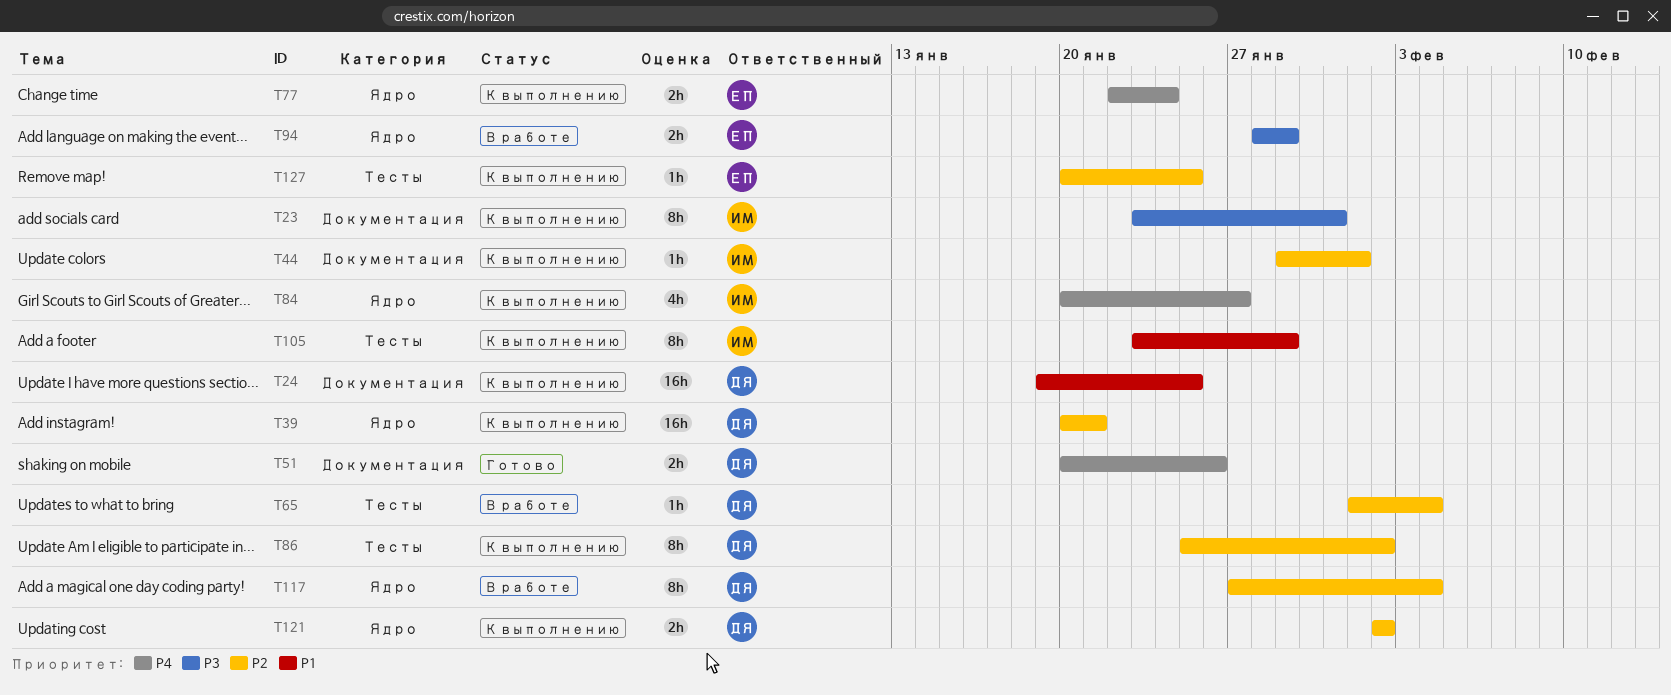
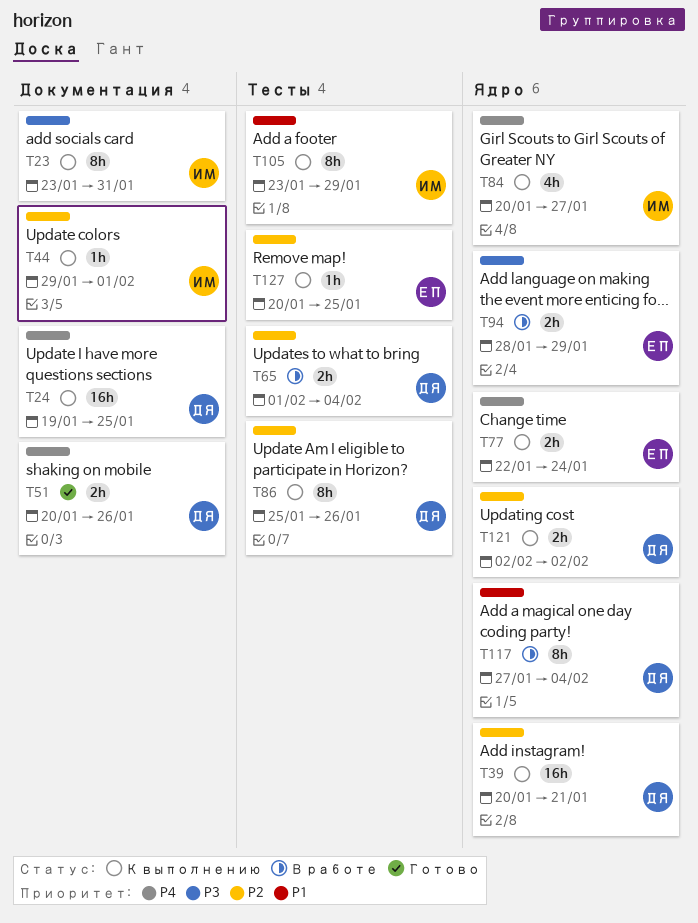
T24, priority: P1 -> P4
T65, estimate: 1h -> 2h
T86, due: Feb 2 -> Jan 26
T117, priority: P2 -> P1

